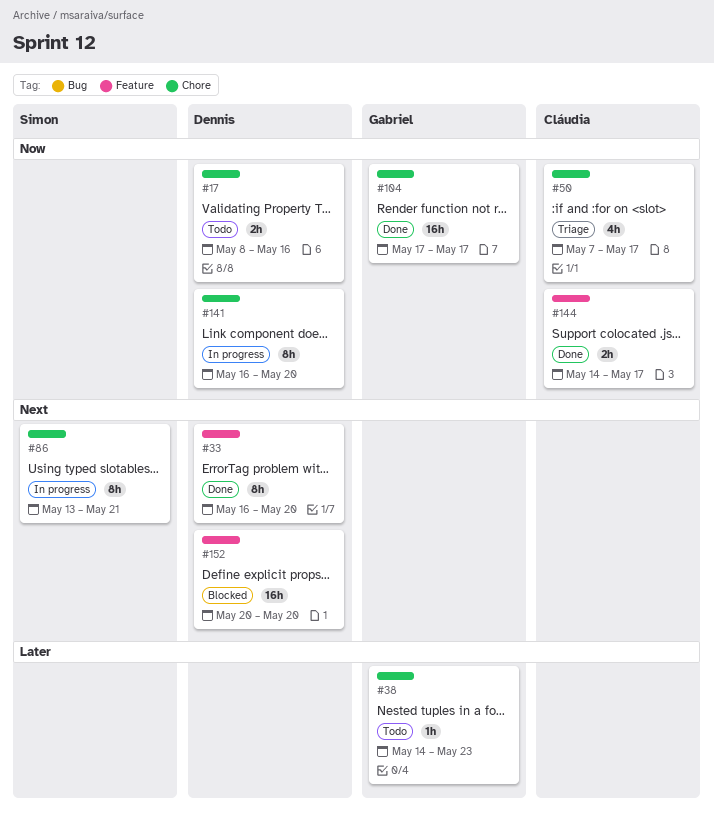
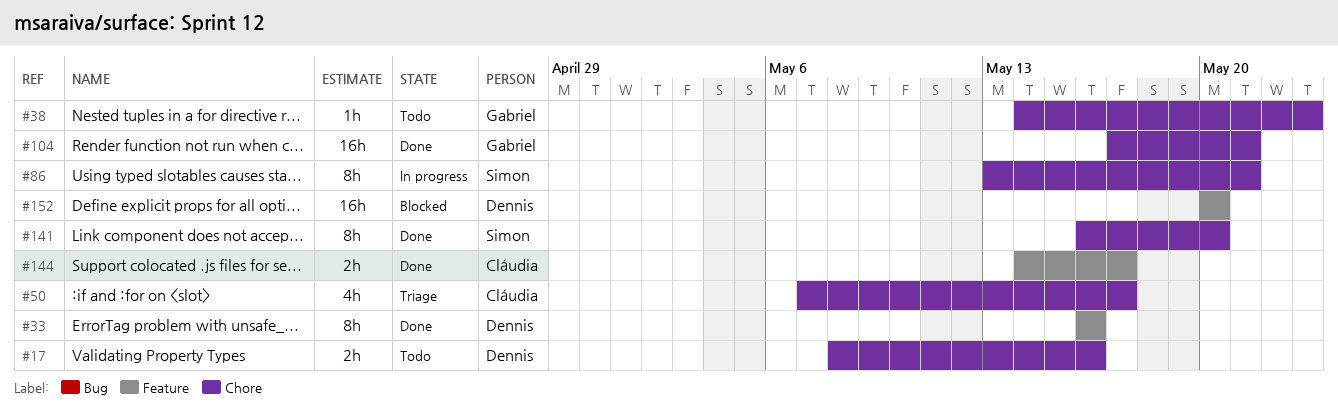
#33, due: May 20 -> May 16
#104, due: May 17 -> May 21
#141, status: In progress -> Done
#141, owner: Dennis -> Simon

